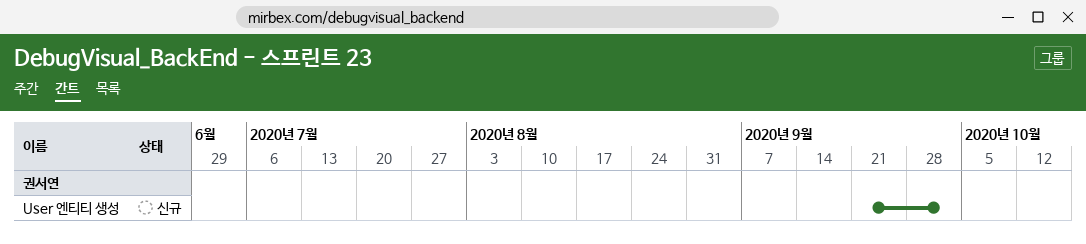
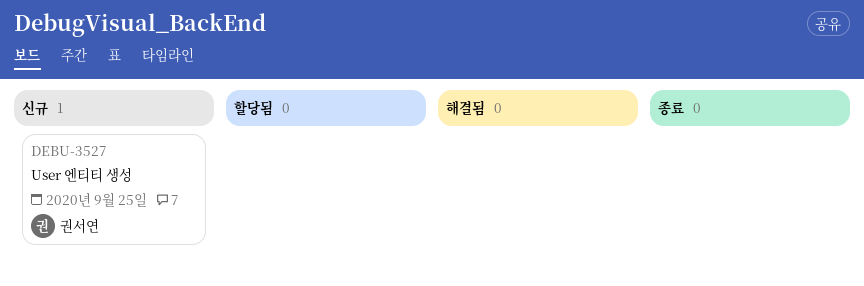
User 엔티티 생성, due: Oct 2 -> Sep 25

